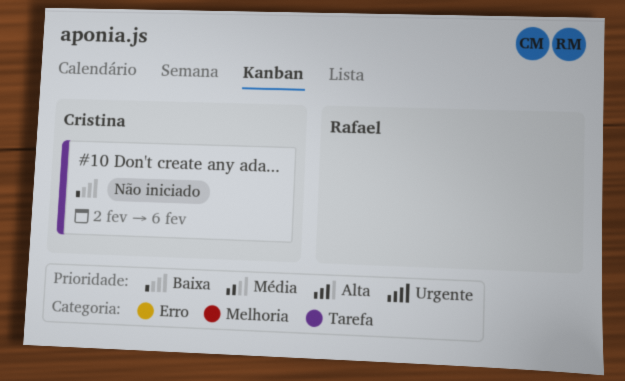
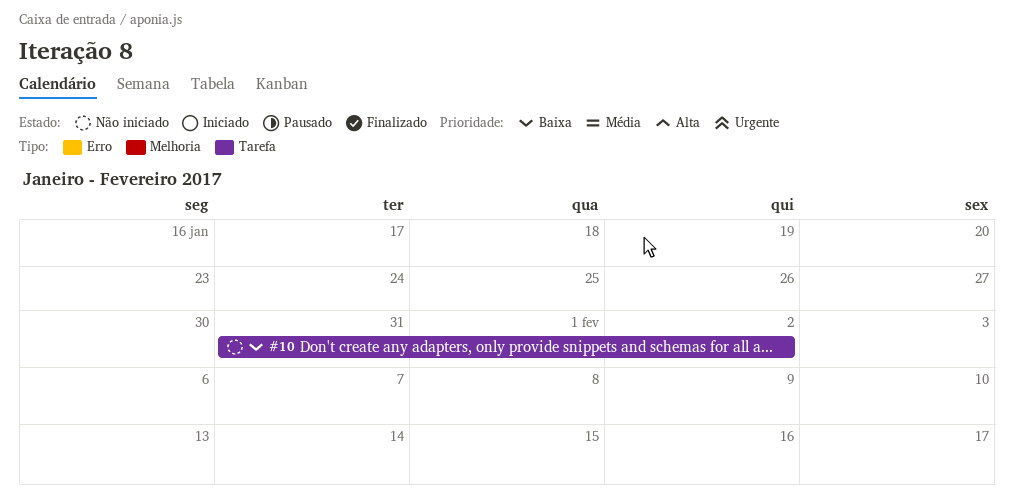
#10, start: Feb 2 -> Jan 31
#10, due: Feb 6 -> Feb 2

